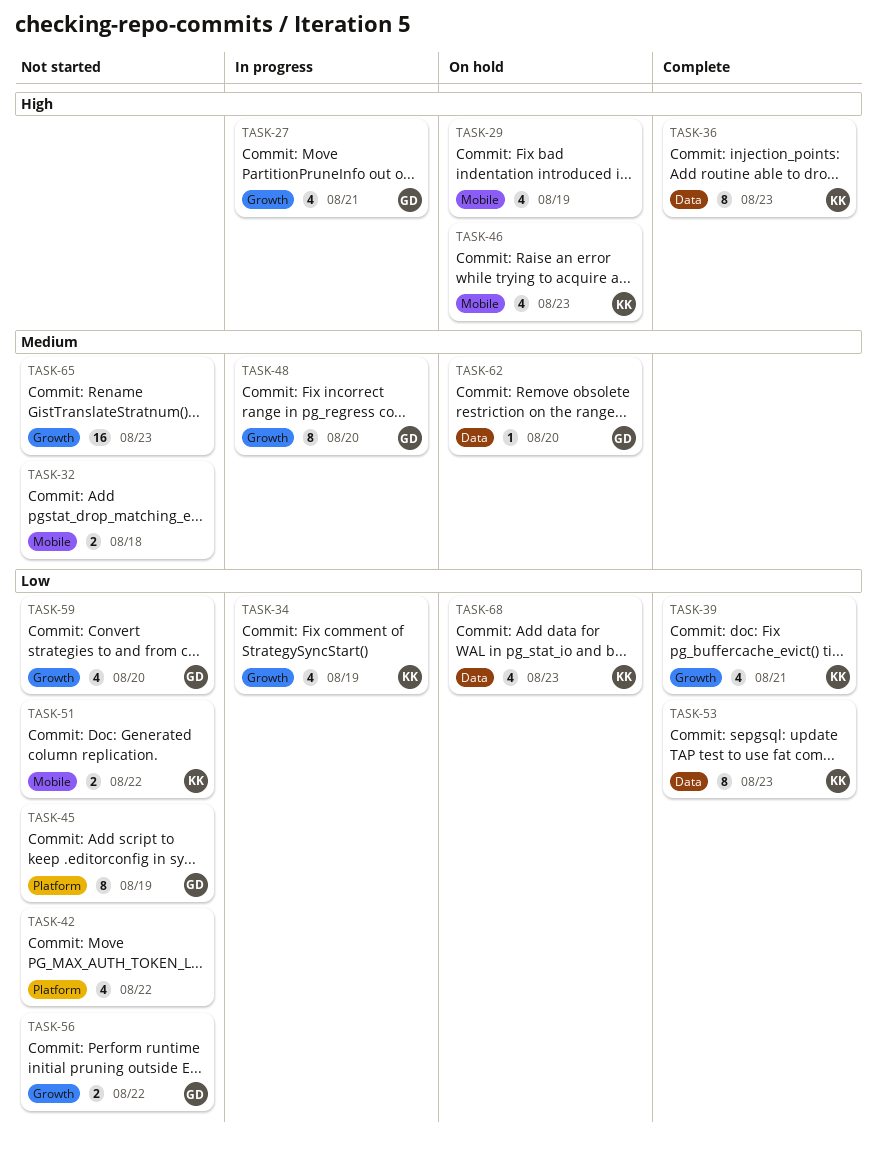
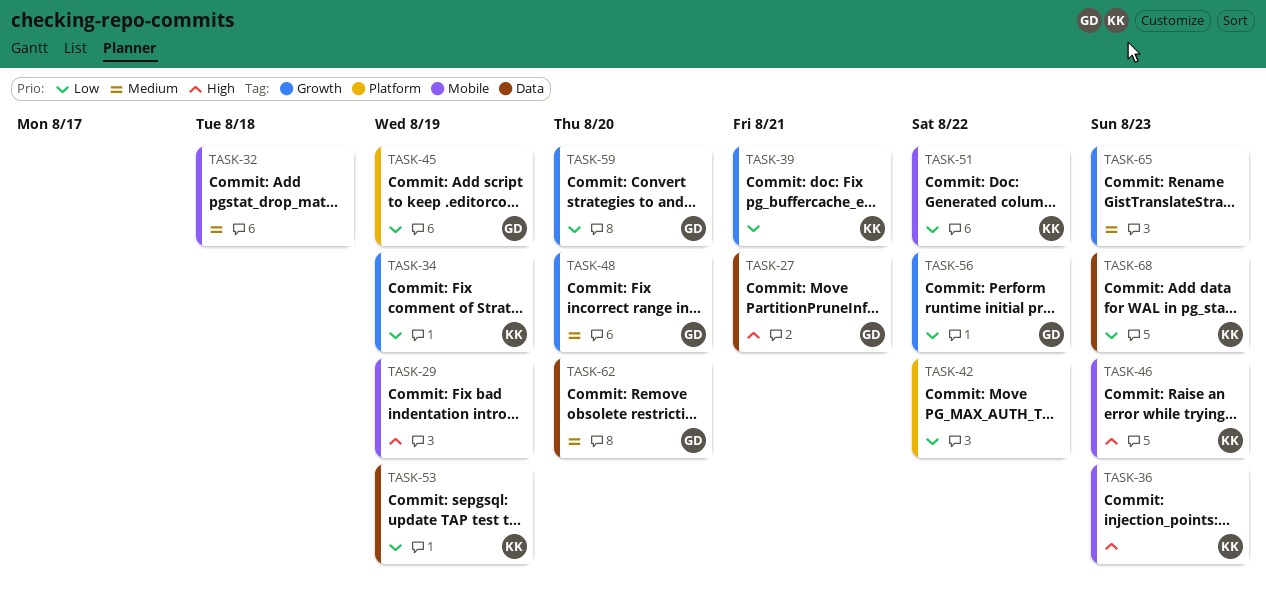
TASK-27, label: Growth -> Data
TASK-36, label: Data -> Mobile
TASK-53, due: Aug 23 -> Aug 19

